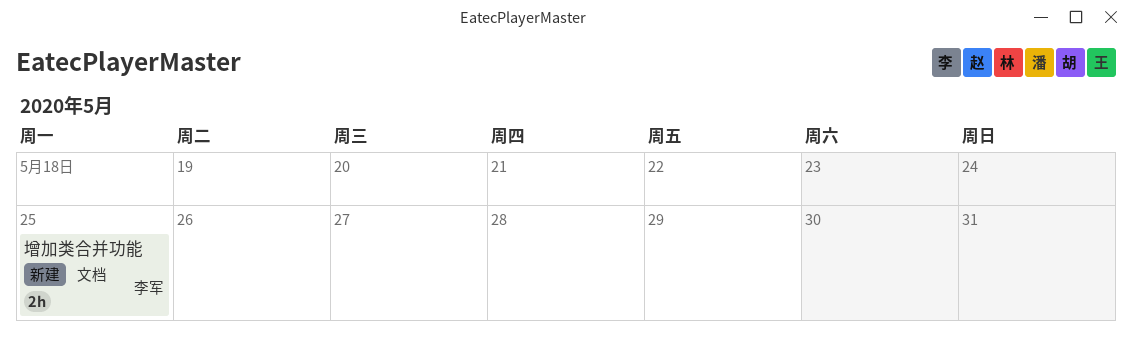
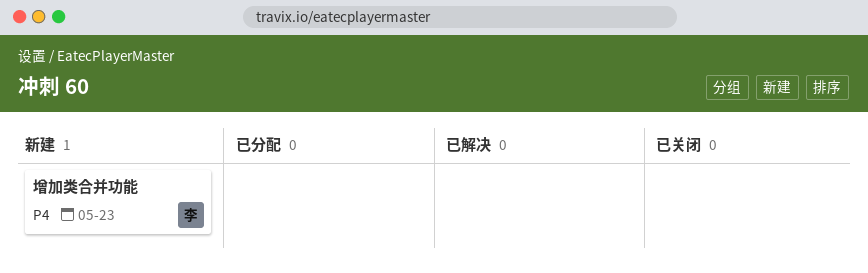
增加类合并功能, due: May 25 -> May 23

